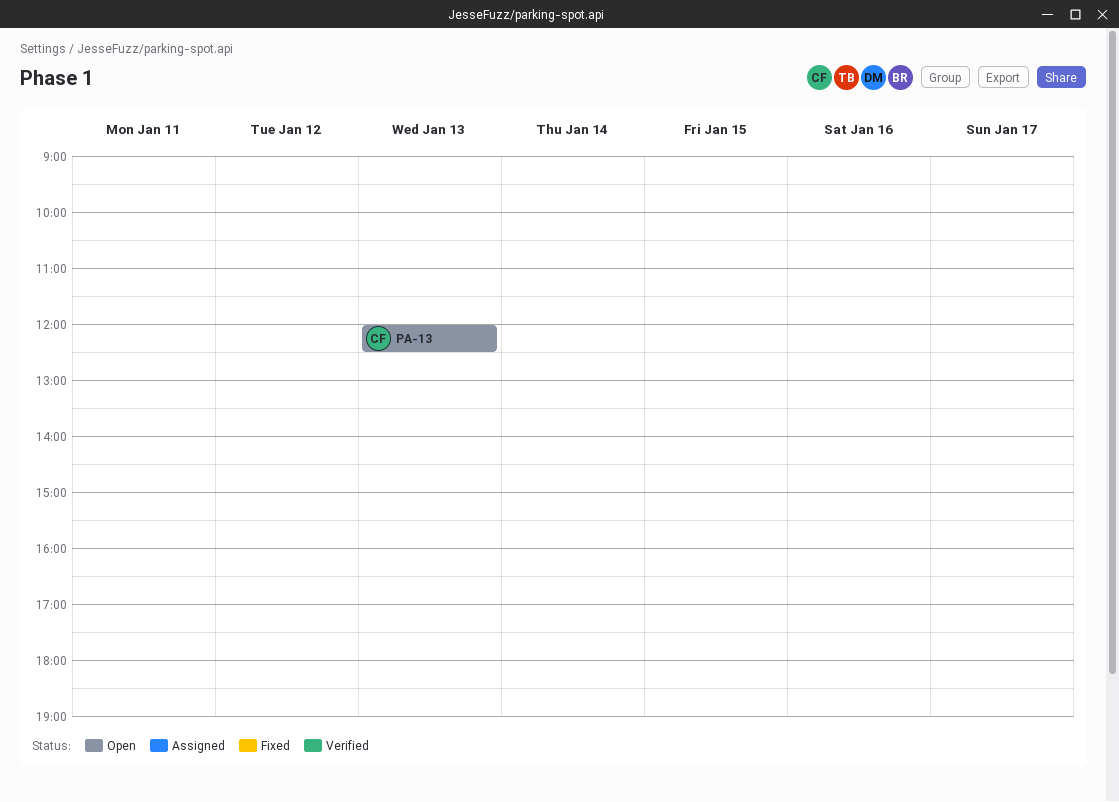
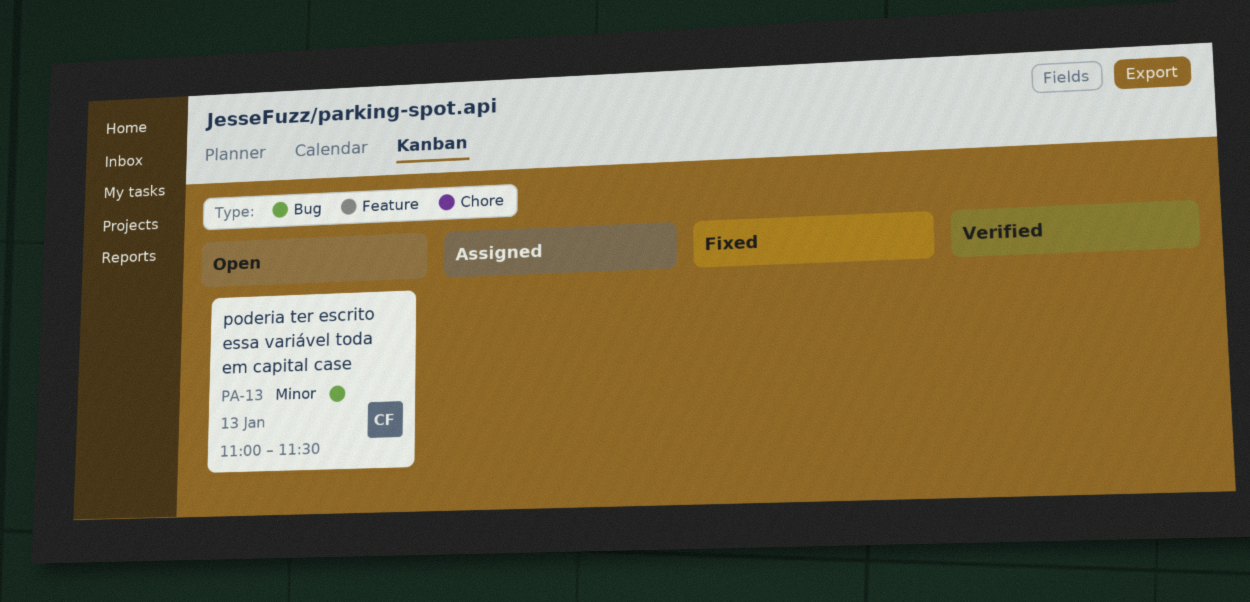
PA-13, begins: 12:00 -> 11:00
PA-13, ends: 12:30 -> 11:30

